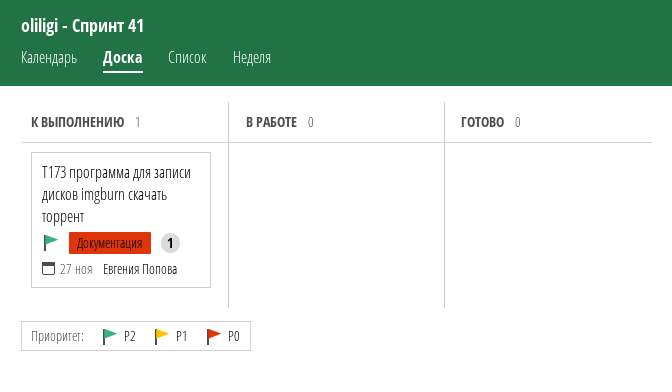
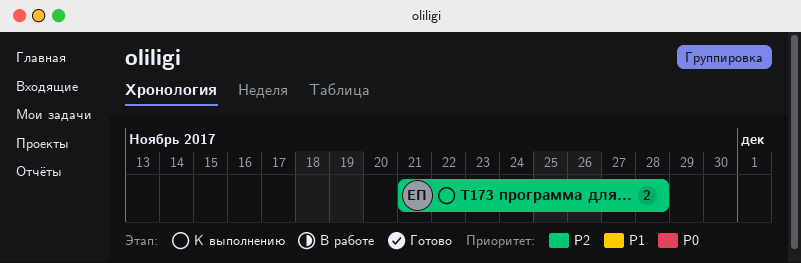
T173, estimate: 1 -> 2
T173, due: Nov 27 -> Nov 28

